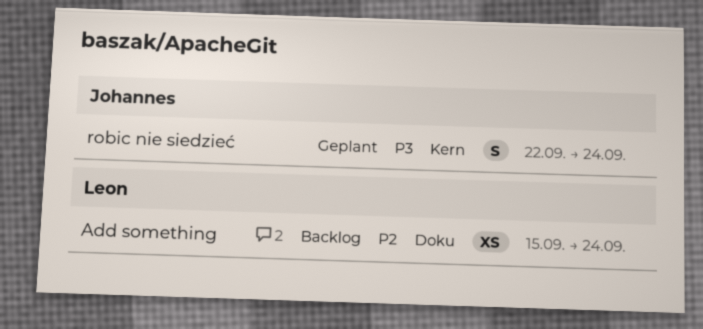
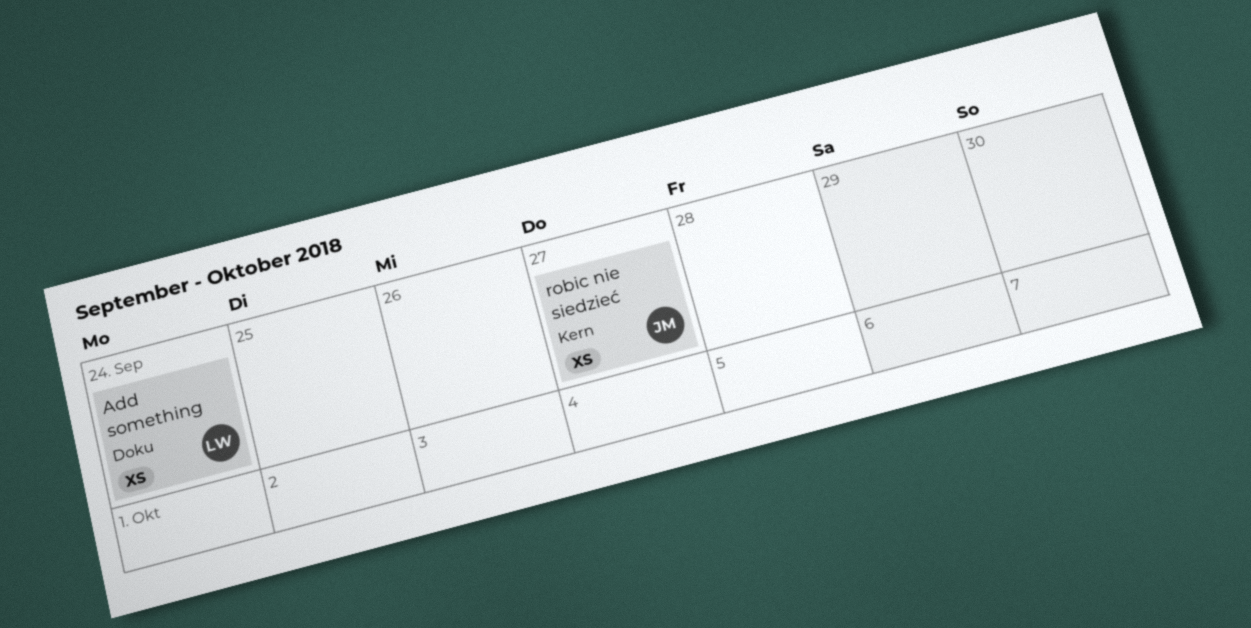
robic nie siedzieć, estimate: S -> XS
robic nie siedzieć, due: Sep 24 -> Sep 27

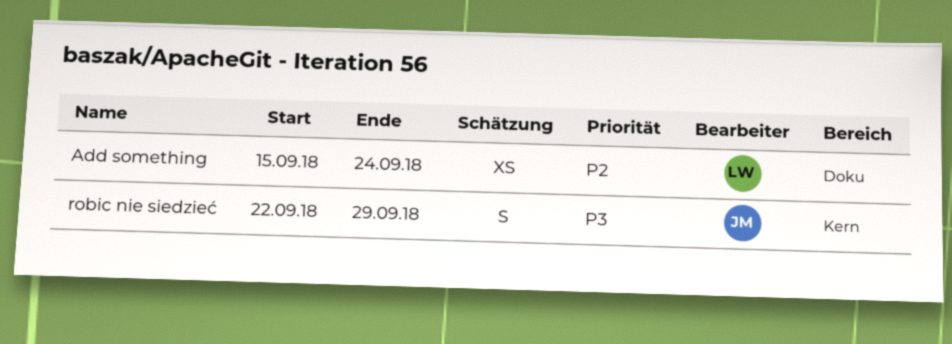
robic nie siedzieć, estimate: XS -> S
robic nie siedzieć, due: Sep 27 -> Sep 29

